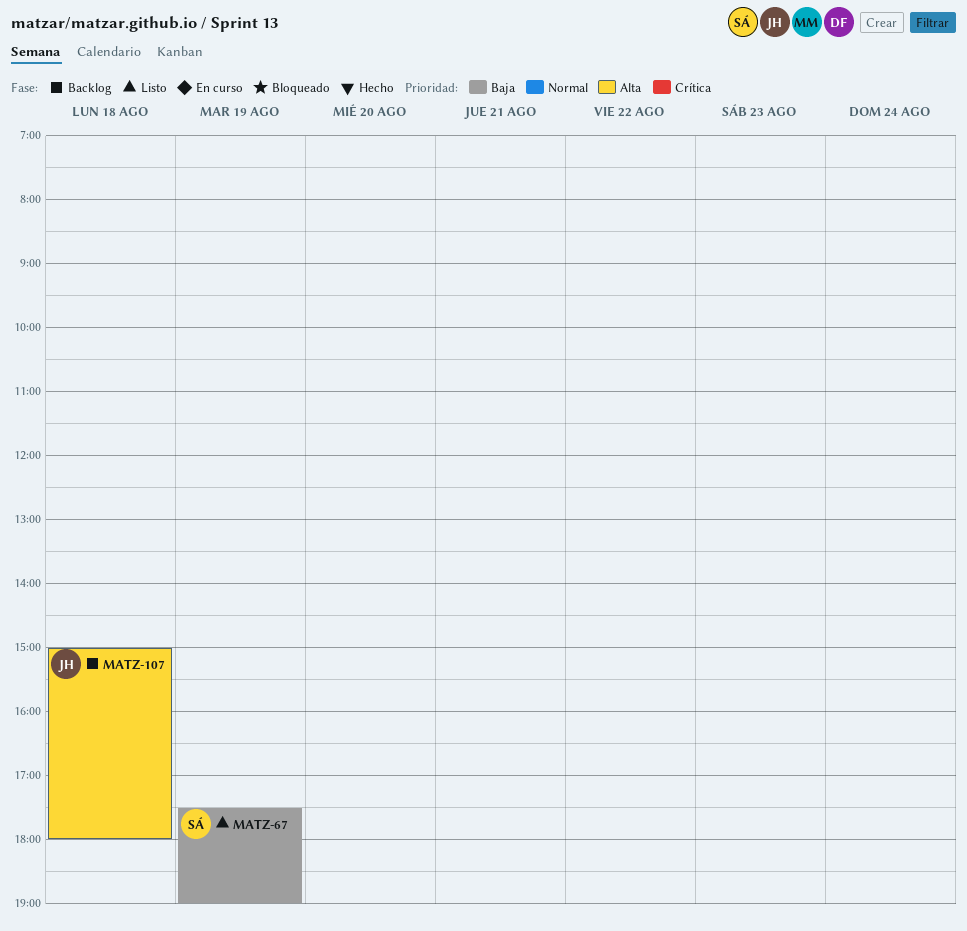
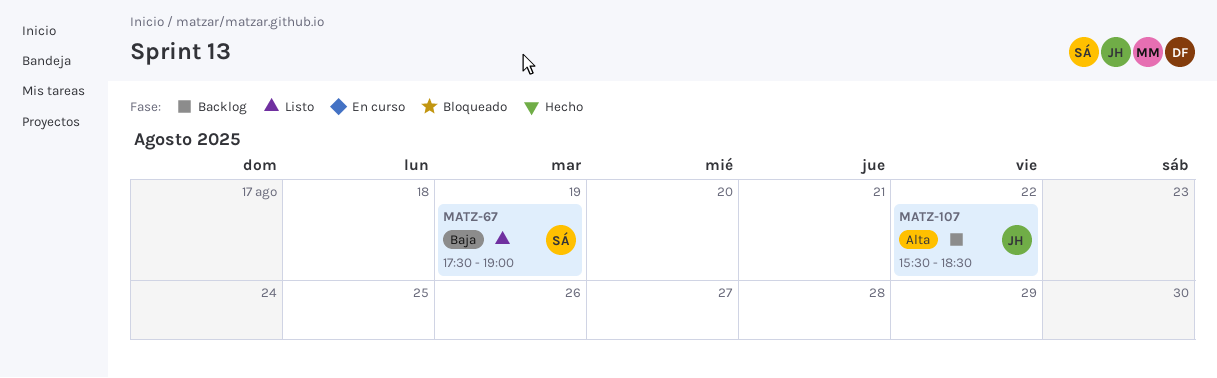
MATZ-107, day: Aug 18 -> Aug 22
MATZ-107, begins: 15:00 -> 15:30
MATZ-107, ends: 18:00 -> 18:30

